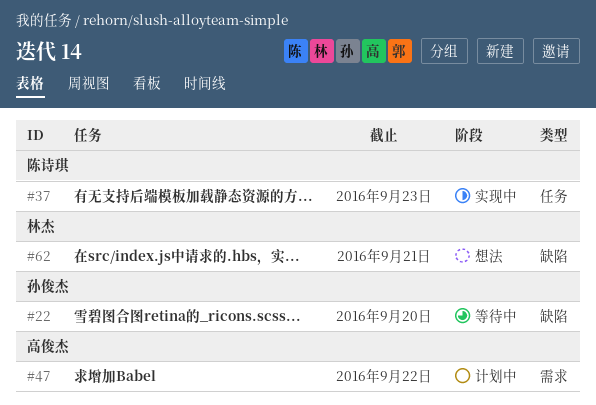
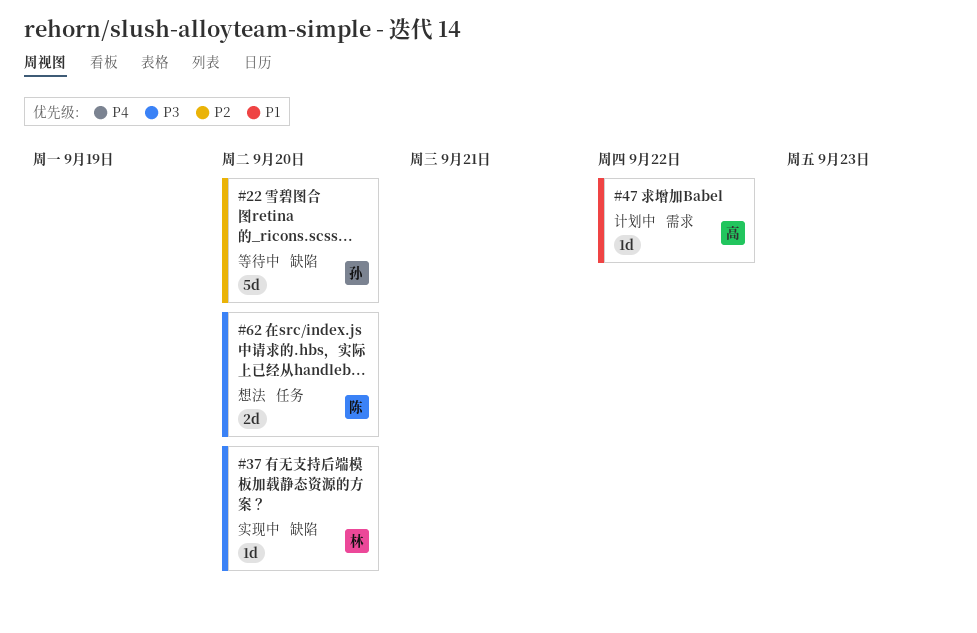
#37, owner: 陈诗琪 -> 林杰
#37, label: 任务 -> 缺陷
#37, due: Sep 23 -> Sep 20
#62, owner: 林杰 -> 陈诗琪
#62, label: 缺陷 -> 任务
#62, due: Sep 21 -> Sep 20

